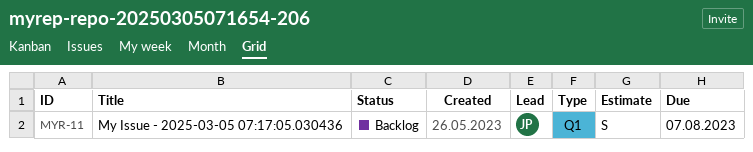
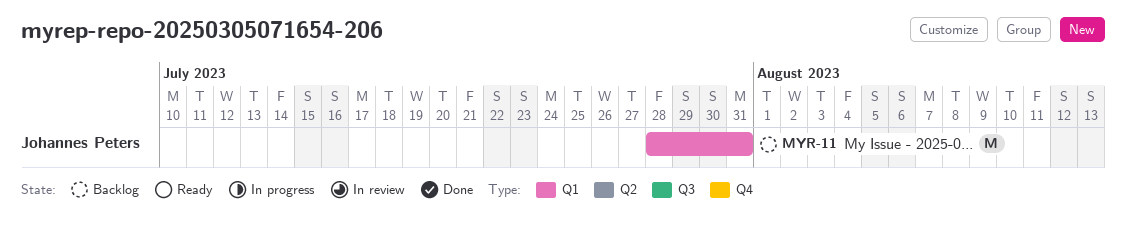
MYR-11, estimate: S -> M
MYR-11, due: Aug 7 -> Jul 31

